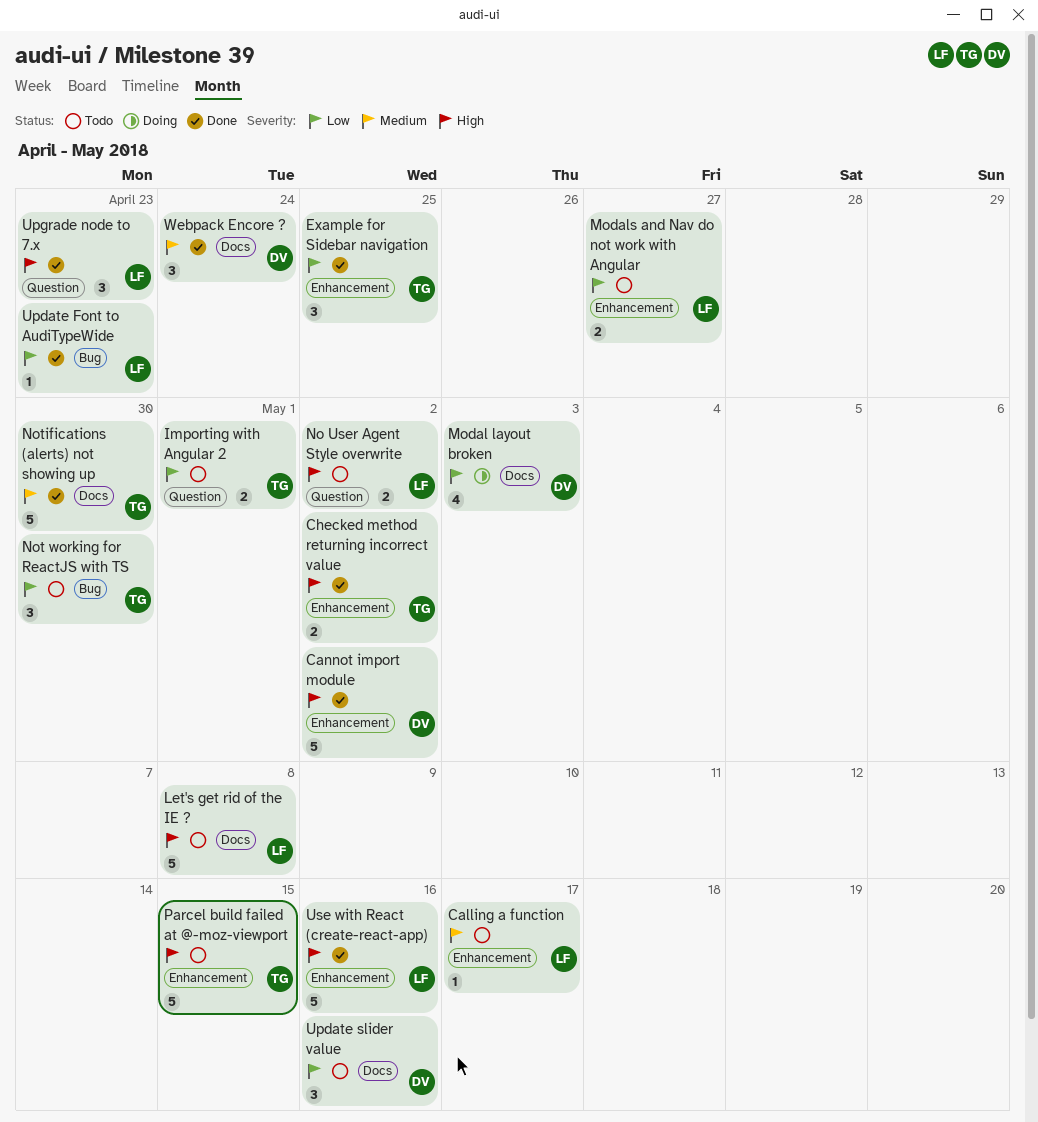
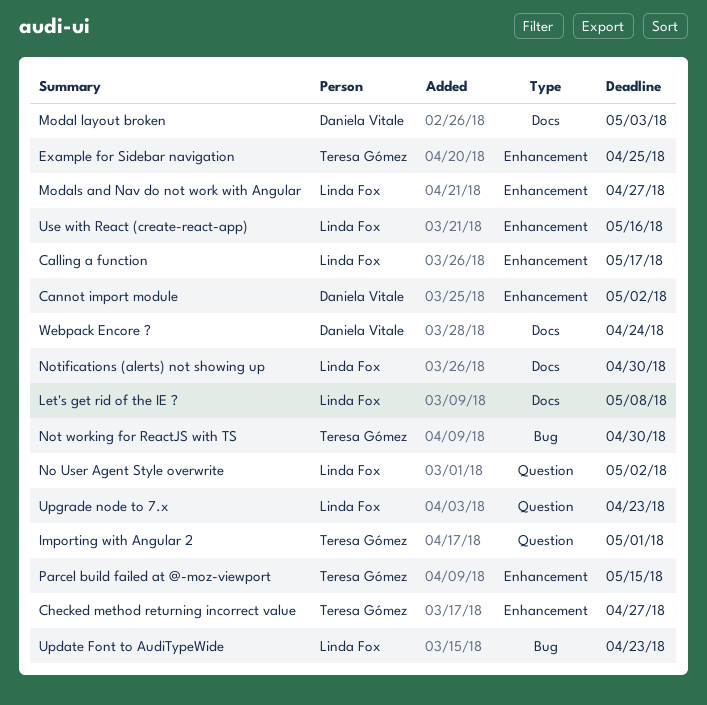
Checked method returning incorrect value, due: May 2 -> Apr 27
Notifications (alerts) not showing up, owner: Teresa Gómez -> Linda Fox
Update slider value: present -> none

